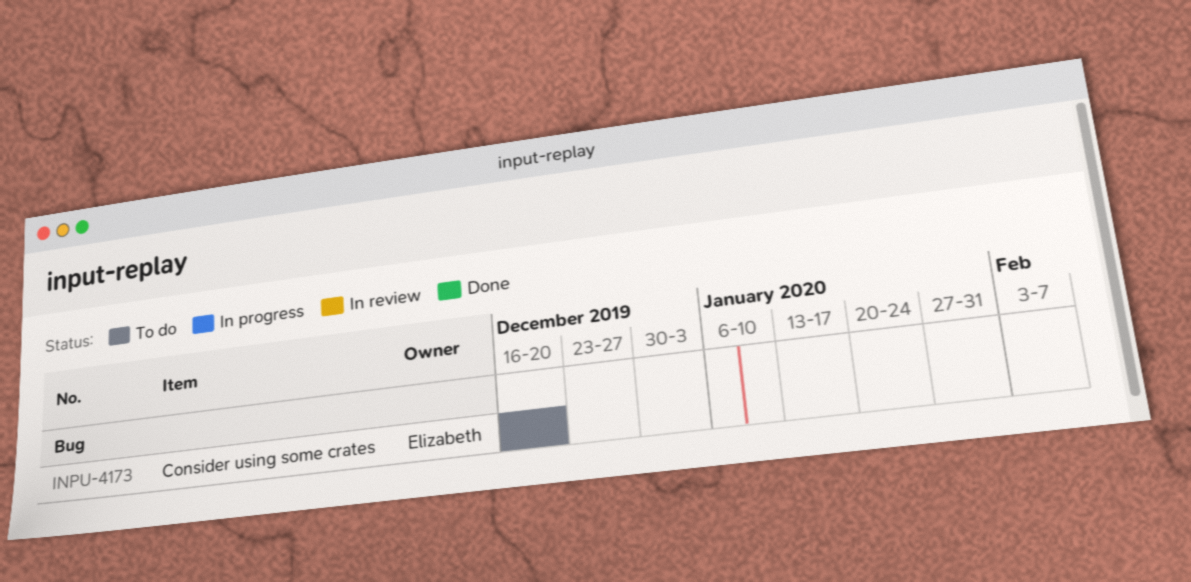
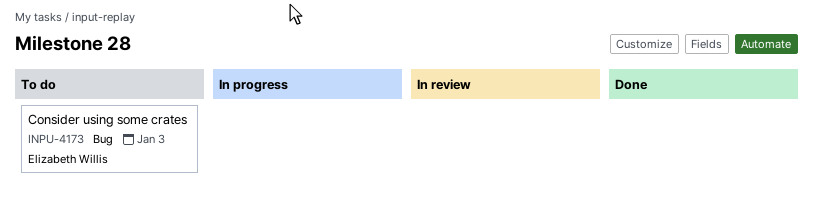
INPU-4173, due: Dec 20 -> Jan 3

